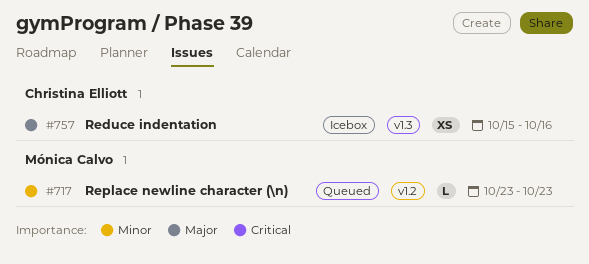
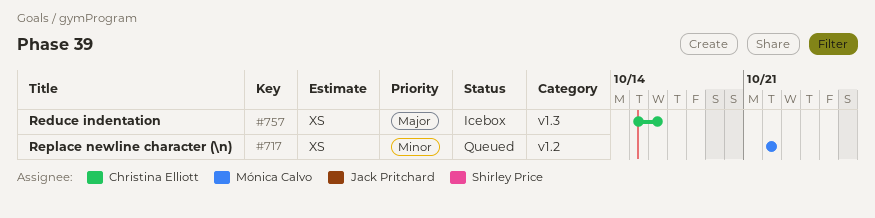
#717, estimate: L -> XS
#717, start: Oct 23 -> Oct 22
#717, due: Oct 23 -> Oct 22

